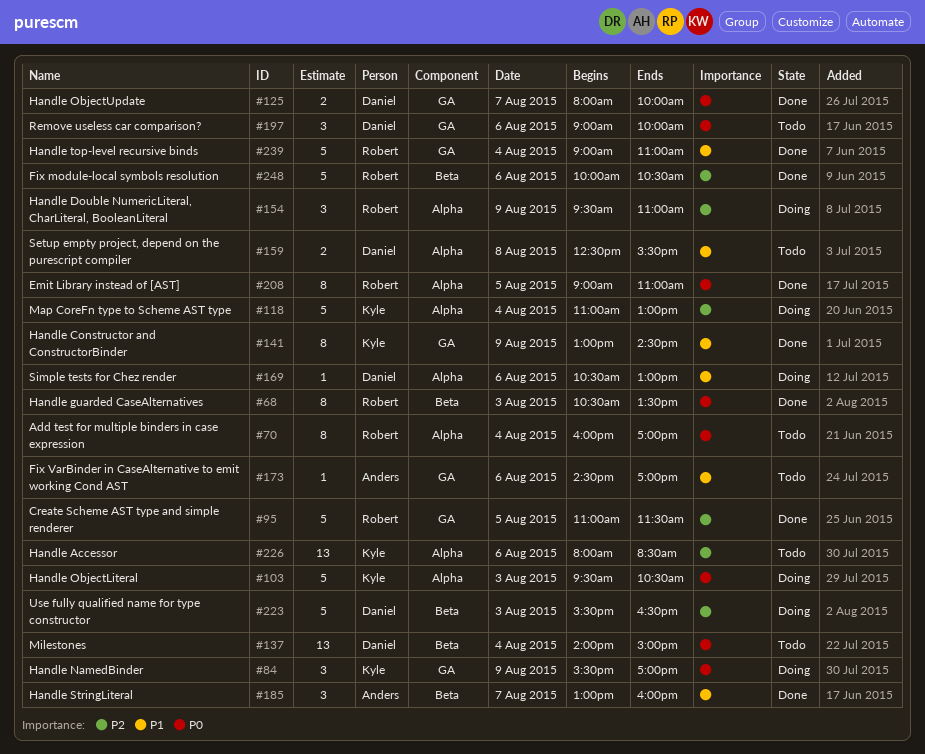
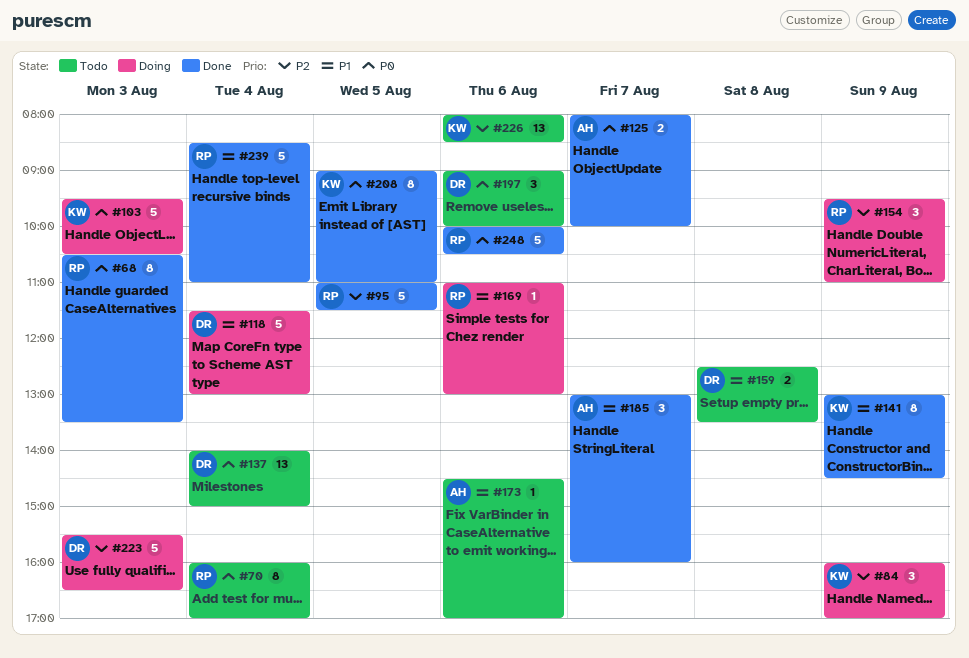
#84, priority: P0 -> P2
#84, begins: 15:30 -> 16:00
#118, owner: Kyle -> Daniel
#118, priority: P2 -> P1
#118, begins: 11:00 -> 11:30
#125, owner: Daniel -> Anders
#159, ends: 15:30 -> 13:30
#169, owner: Daniel -> Robert
#169, begins: 10:30 -> 11:00
#208, owner: Robert -> Kyle
#239, begins: 09:00 -> 08:30
#248, priority: P2 -> P0

